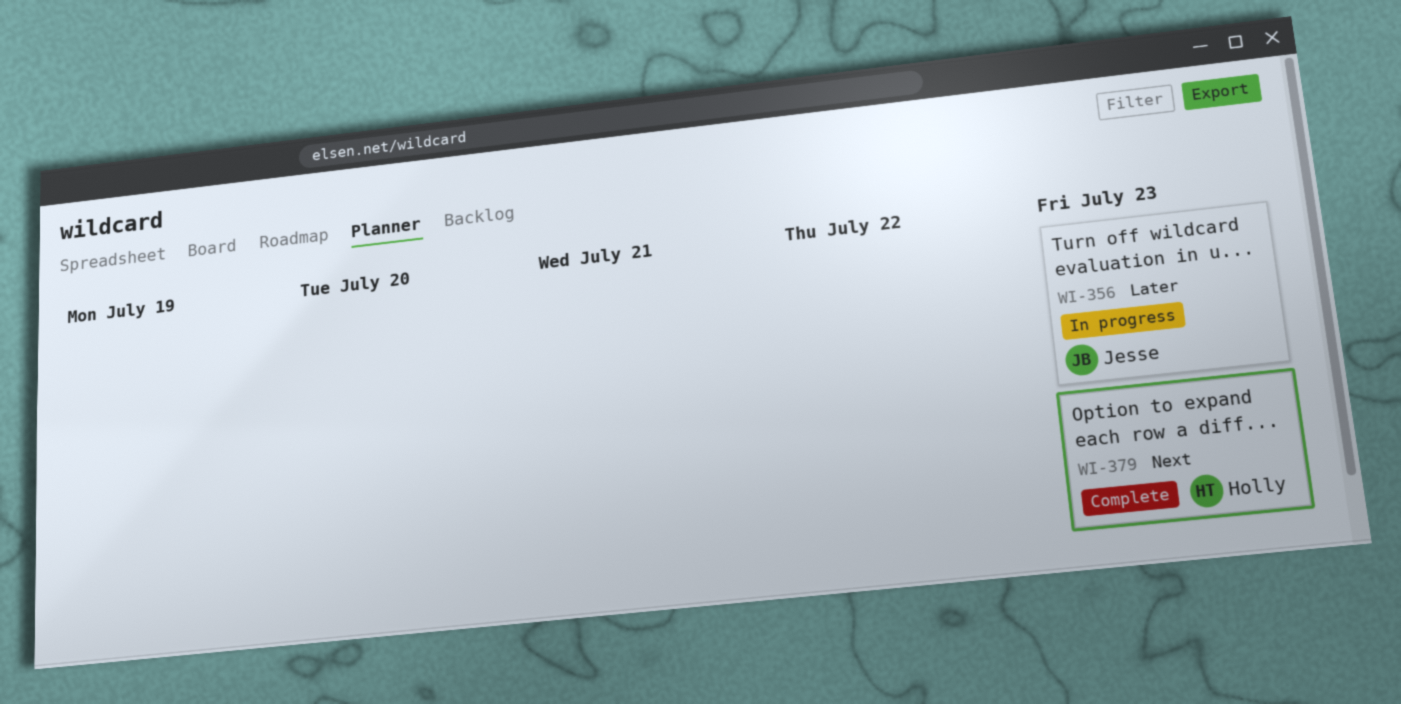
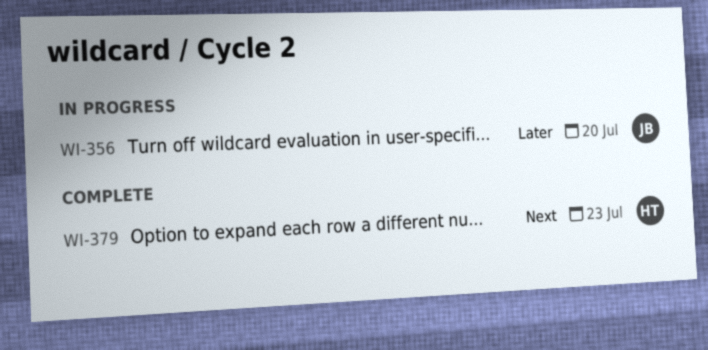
WI-356, due: Jul 23 -> Jul 20

